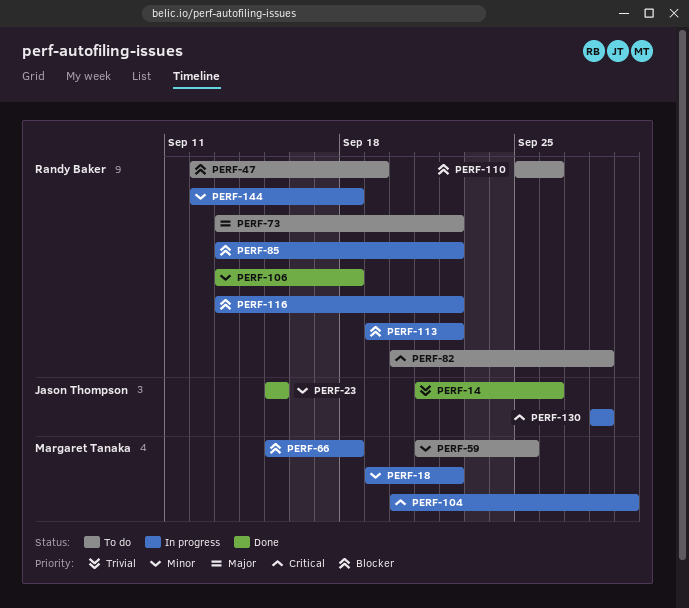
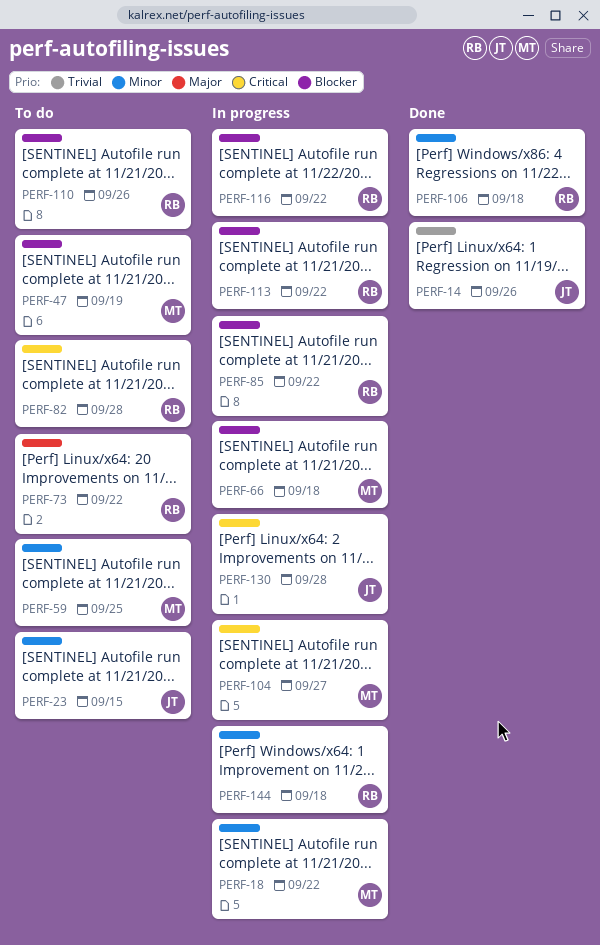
PERF-23, status: Done -> To do
PERF-47, owner: Randy Baker -> Margaret Tanaka
PERF-104, due: Sep 29 -> Sep 27

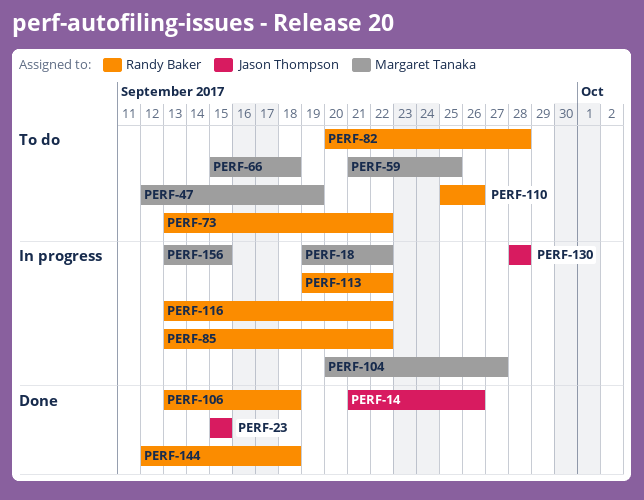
PERF-23, status: To do -> Done
PERF-66, status: In progress -> To do
PERF-144, status: In progress -> Done
PERF-156: none -> present

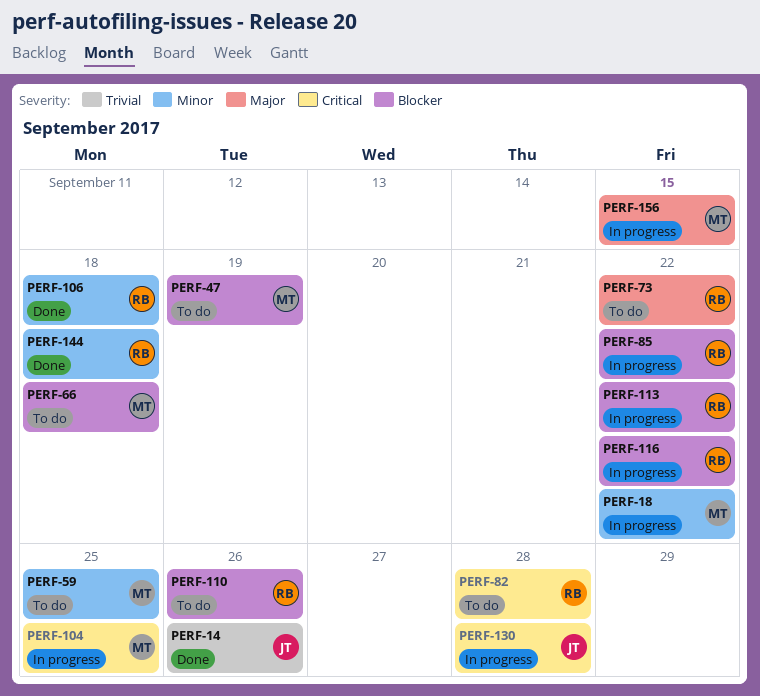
PERF-23: present -> none
PERF-104, due: Sep 27 -> Sep 25

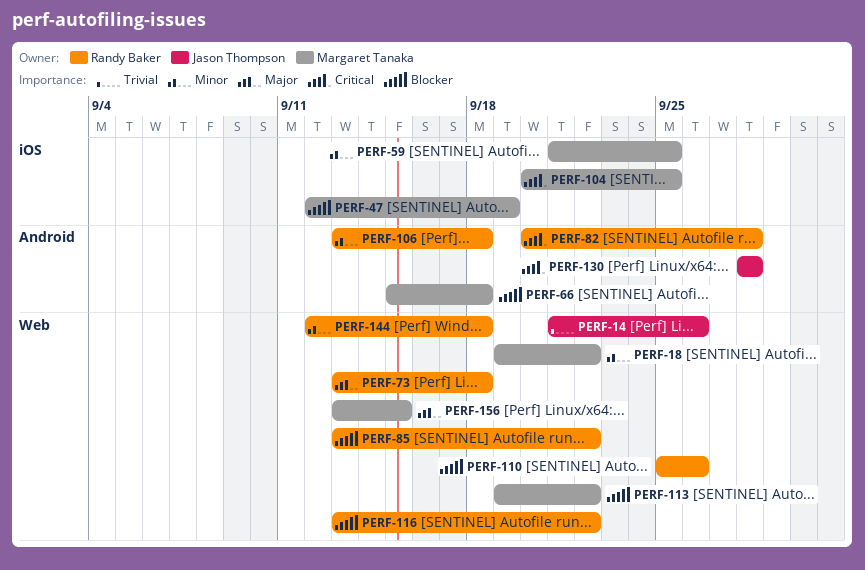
PERF-73, due: Sep 22 -> Sep 18
PERF-113, owner: Randy Baker -> Margaret Tanaka

